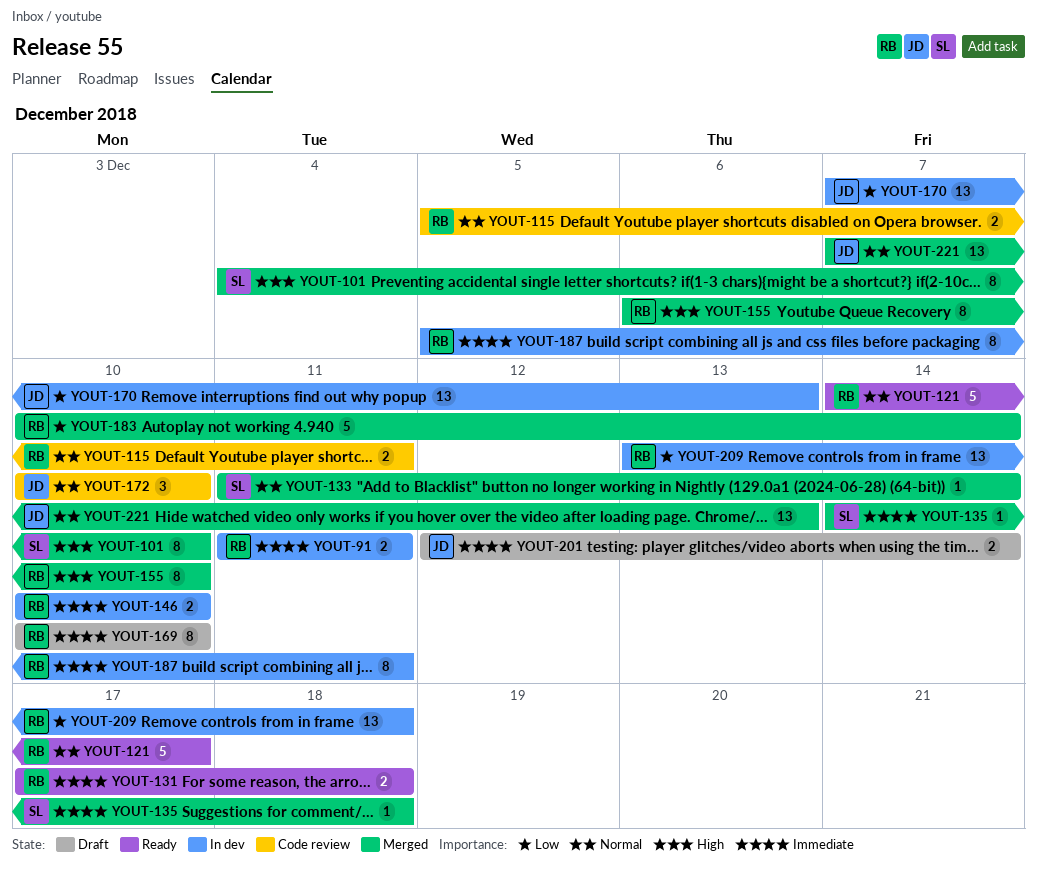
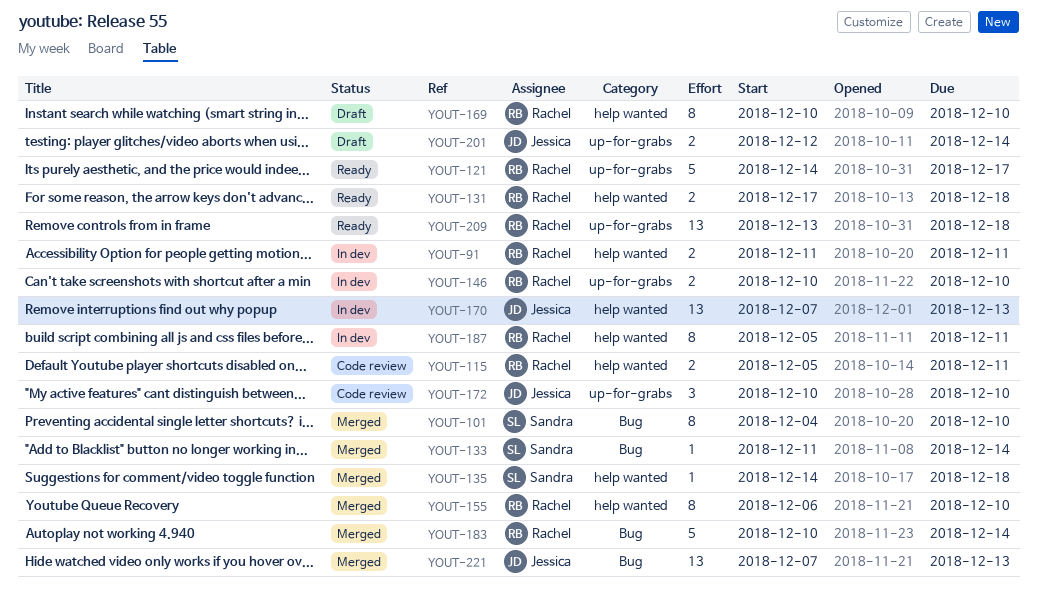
YOUT-209, status: In dev -> Ready

